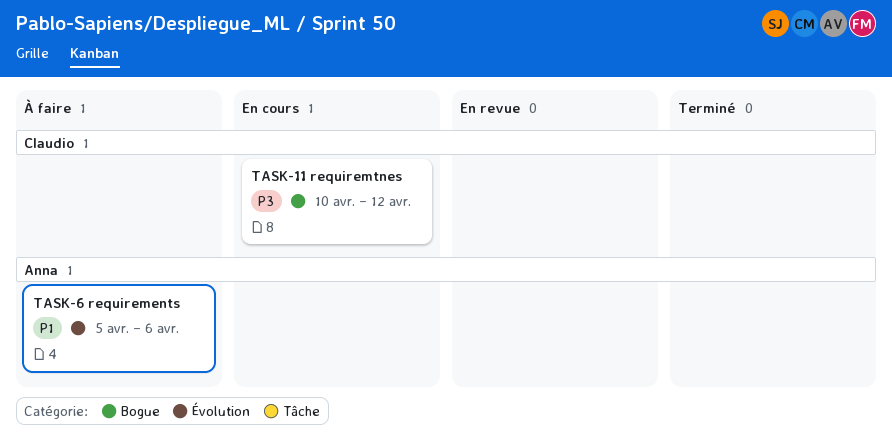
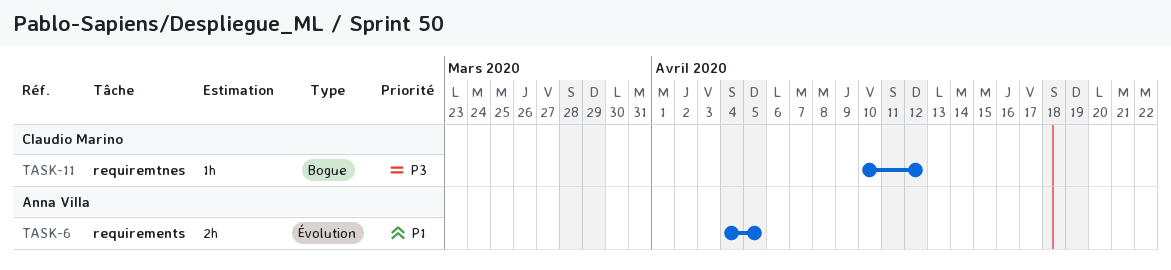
TASK-6, start: Apr 5 -> Apr 4
TASK-6, due: Apr 6 -> Apr 5

